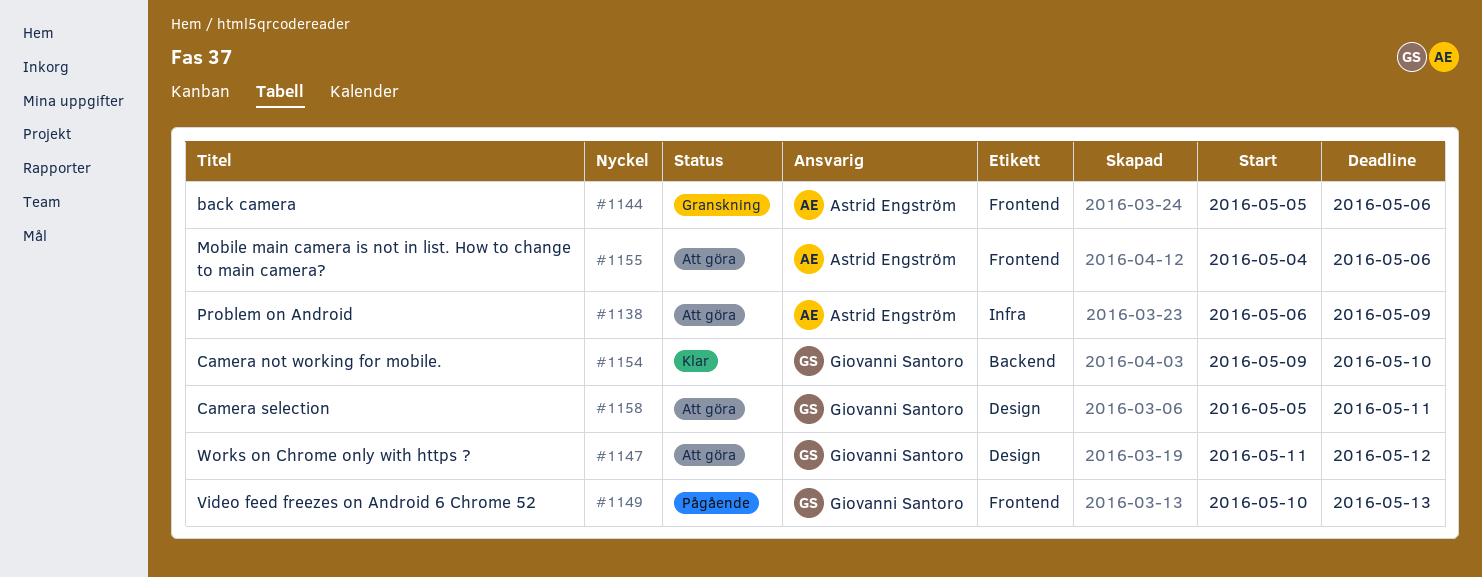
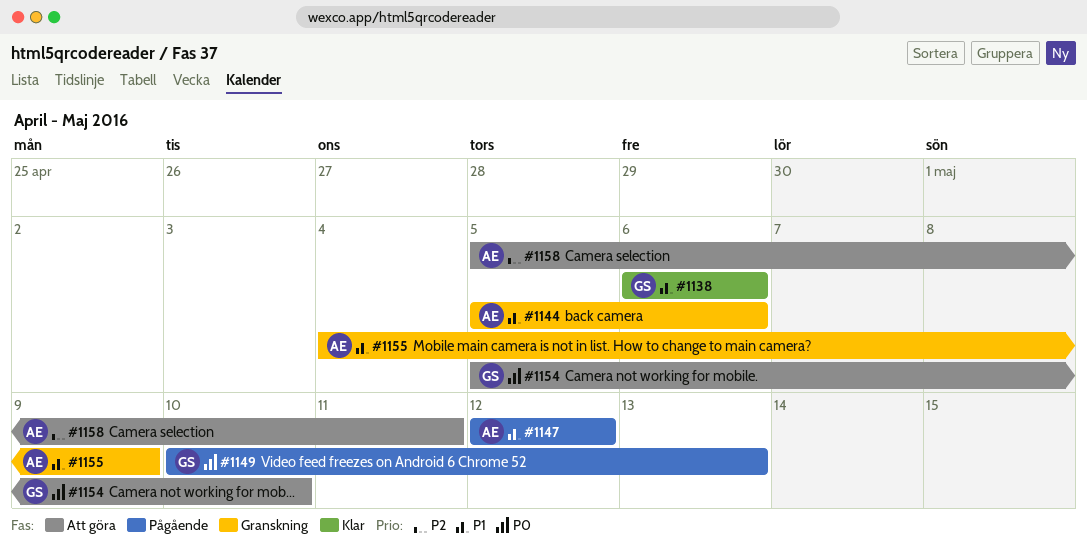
#1138, status: Att göra -> Klar
#1138, owner: Astrid Engström -> Giovanni Santoro
#1138, due: May 9 -> May 6
#1147, status: Att göra -> Pågående
#1147, owner: Giovanni Santoro -> Astrid Engström
#1147, start: May 11 -> May 12
#1154, status: Klar -> Att göra
#1154, start: May 9 -> May 5
#1155, status: Att göra -> Granskning
#1155, due: May 6 -> May 9
#1158, owner: Giovanni Santoro -> Astrid Engström

